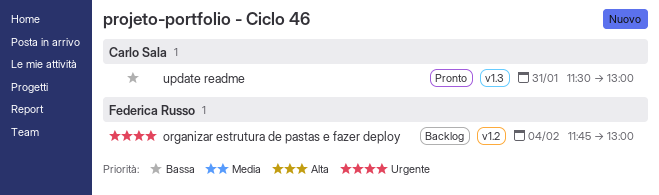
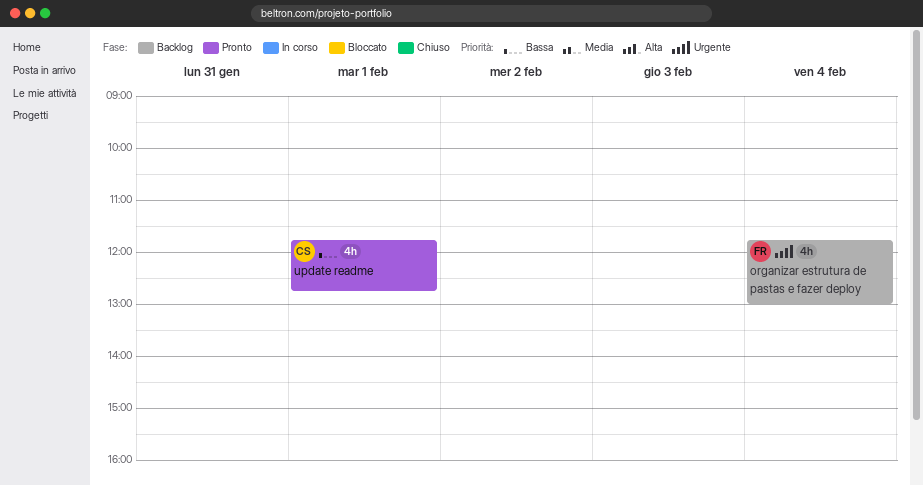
update readme, day: Jan 31 -> Feb 1
update readme, begins: 11:30 -> 11:45
update readme, ends: 13:00 -> 12:45

